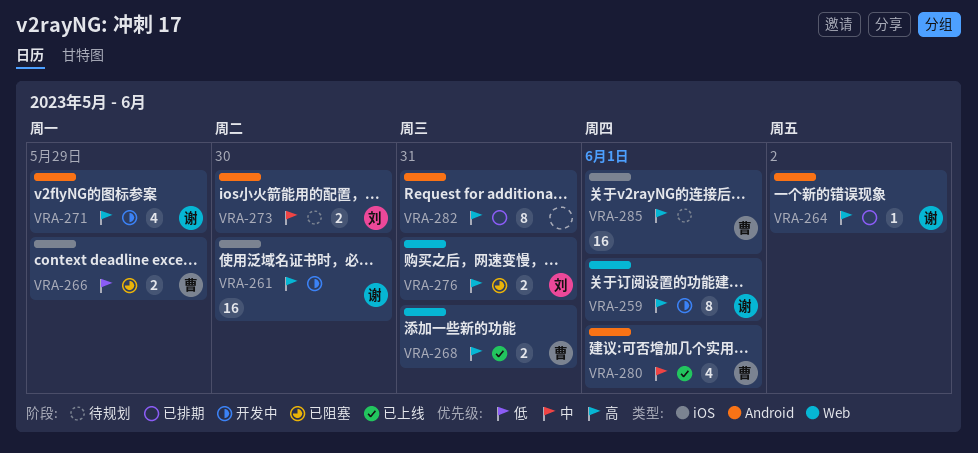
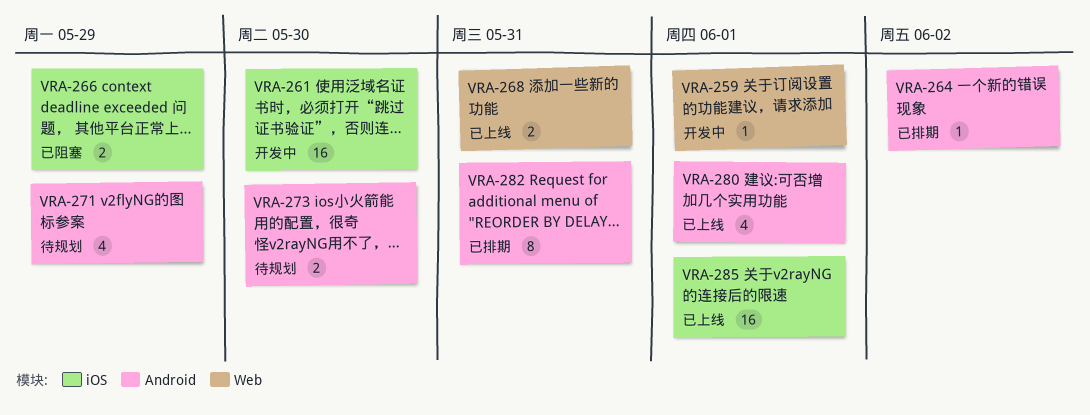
VRA-259, estimate: 8 -> 1
VRA-271, status: 开发中 -> 待规划
VRA-276: present -> none
VRA-285, status: 待规划 -> 已上线

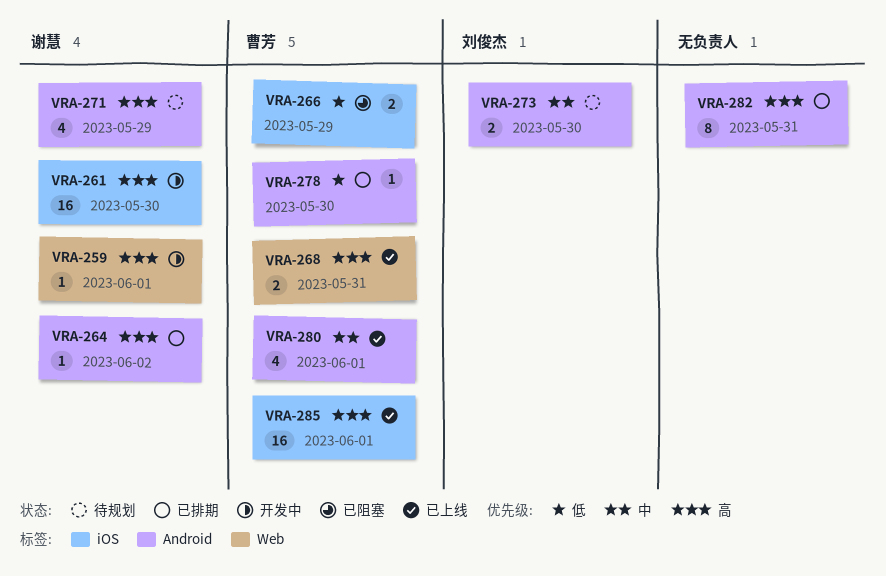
VRA-278: none -> present

